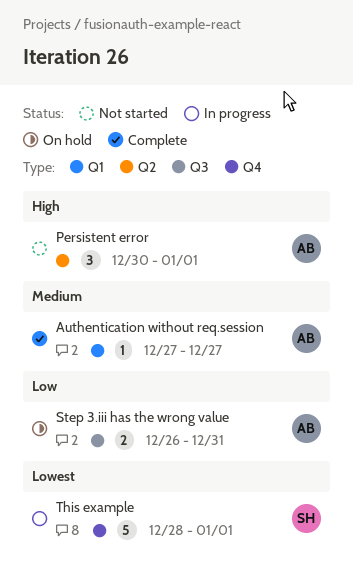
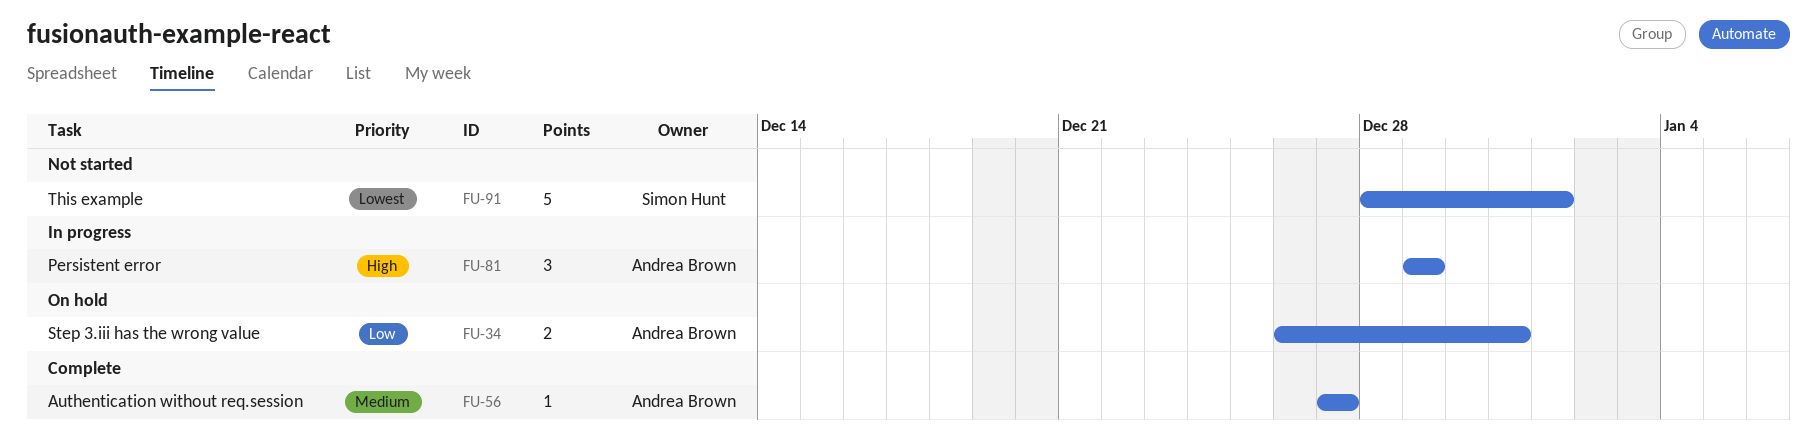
Persistent error, status: Not started -> In progress
Persistent error, start: Dec 30 -> Dec 29
Persistent error, due: Jan 1 -> Dec 29
This example, status: In progress -> Not started

